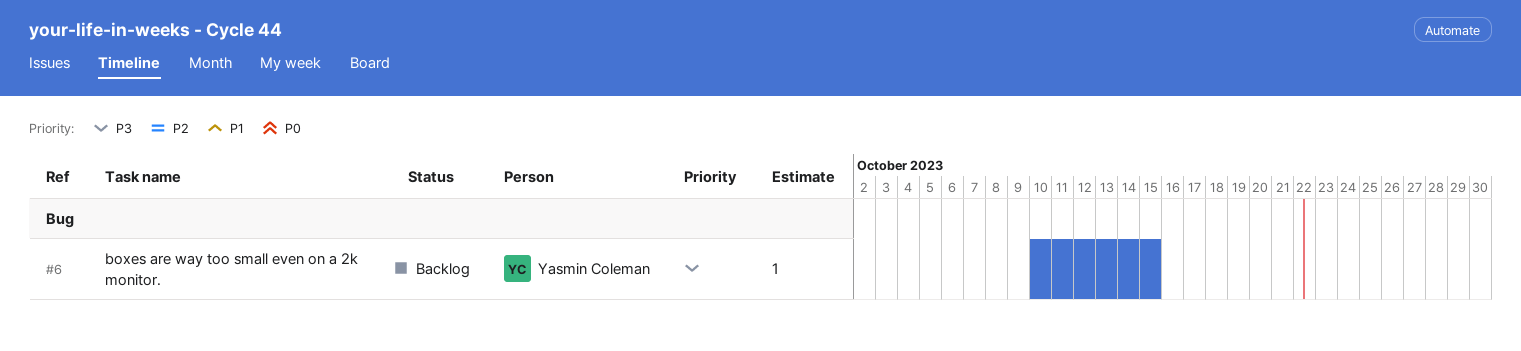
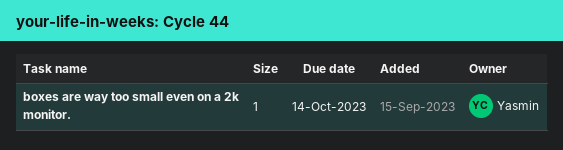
boxes are way too small even on a 2k monitor., due: Oct 15 -> Oct 14

